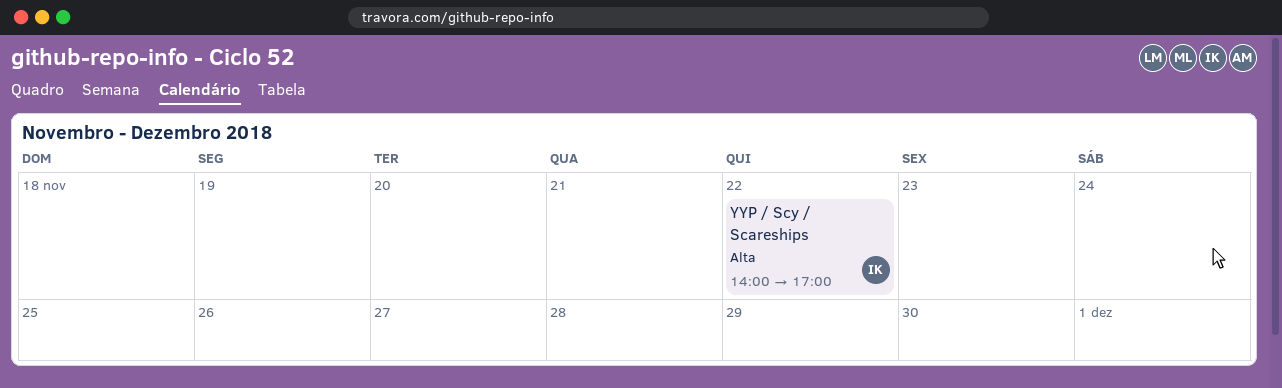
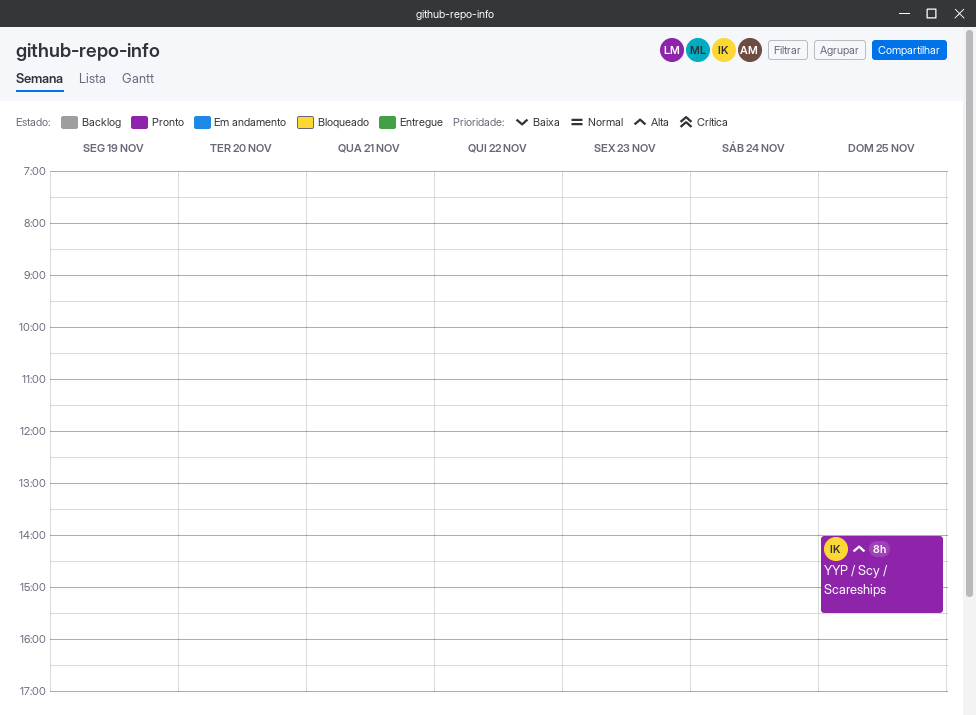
YYP / Scy / Scareships, day: Nov 22 -> Nov 25
YYP / Scy / Scareships, ends: 17:00 -> 15:30

